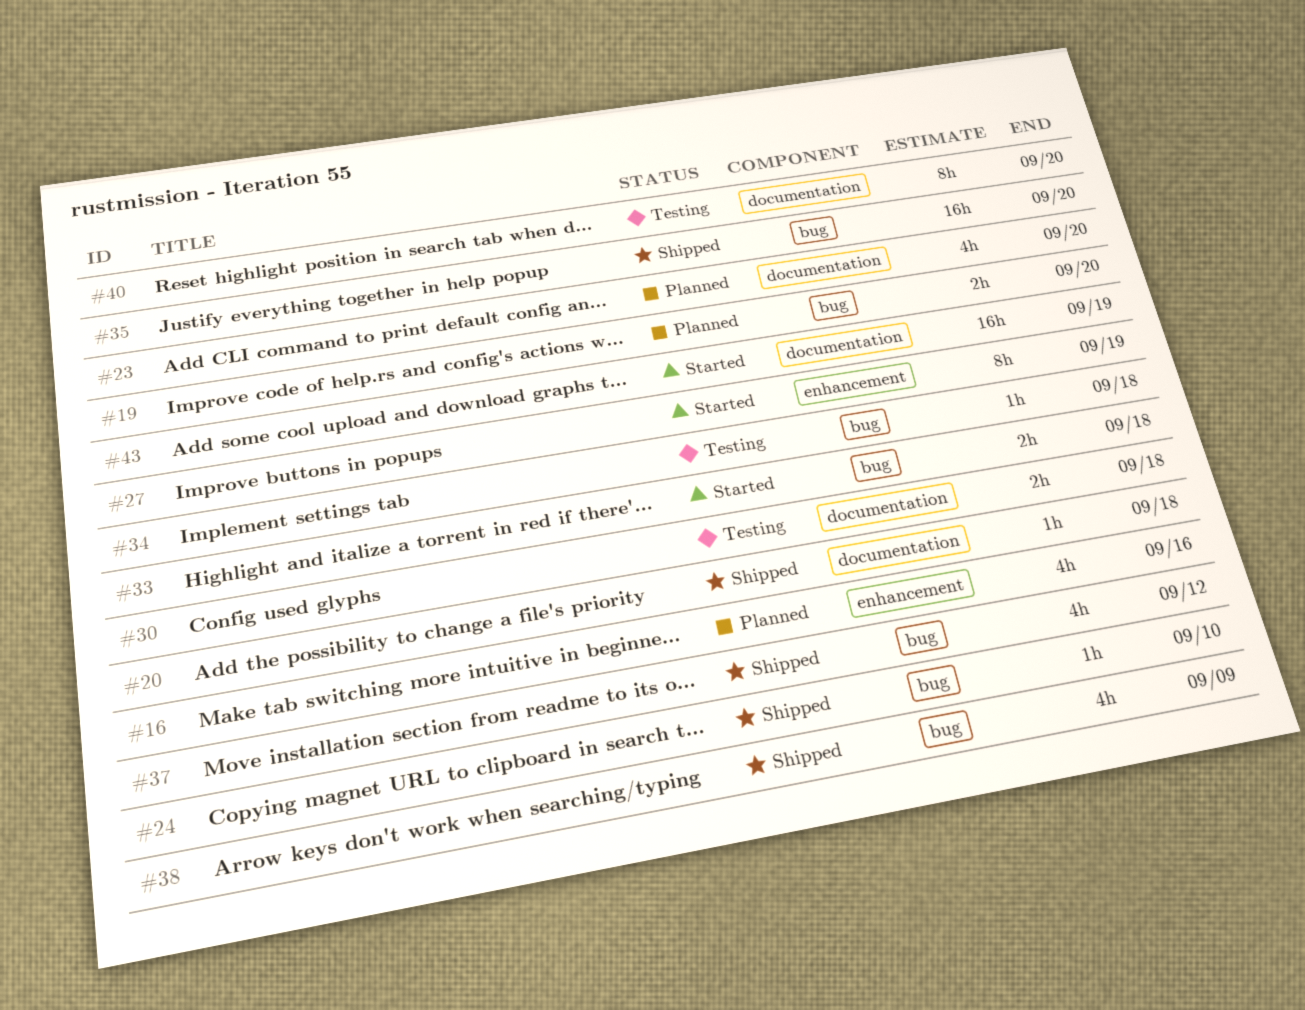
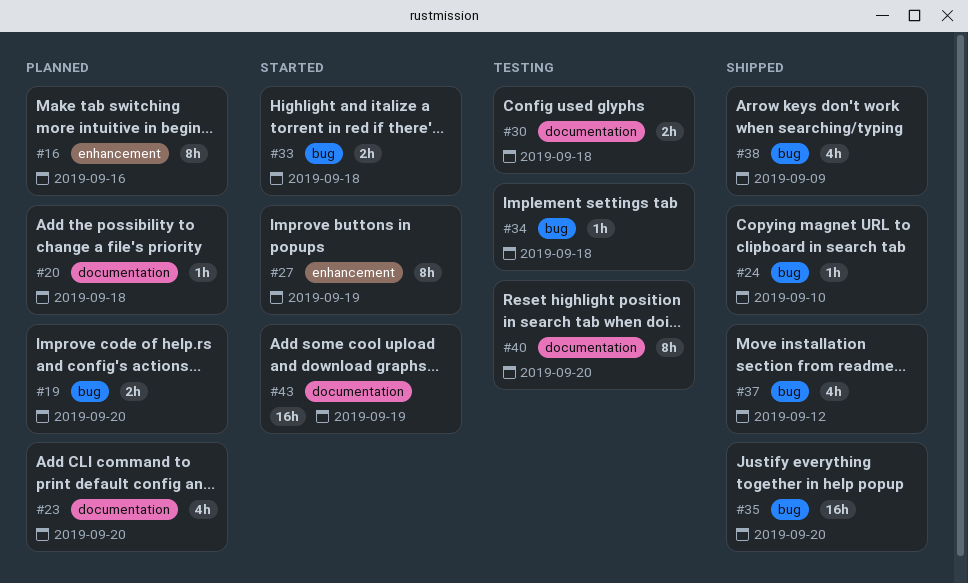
#16, estimate: 4h -> 8h
#20, status: Shipped -> Planned

